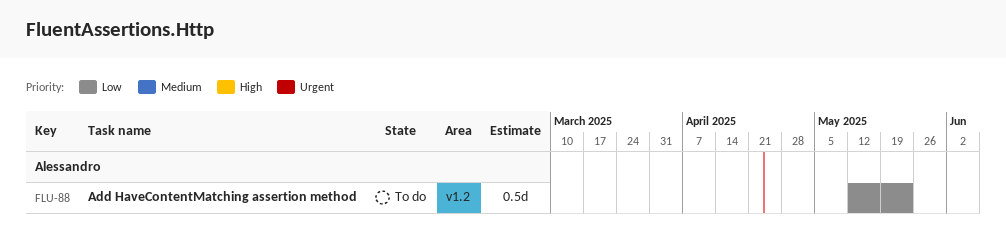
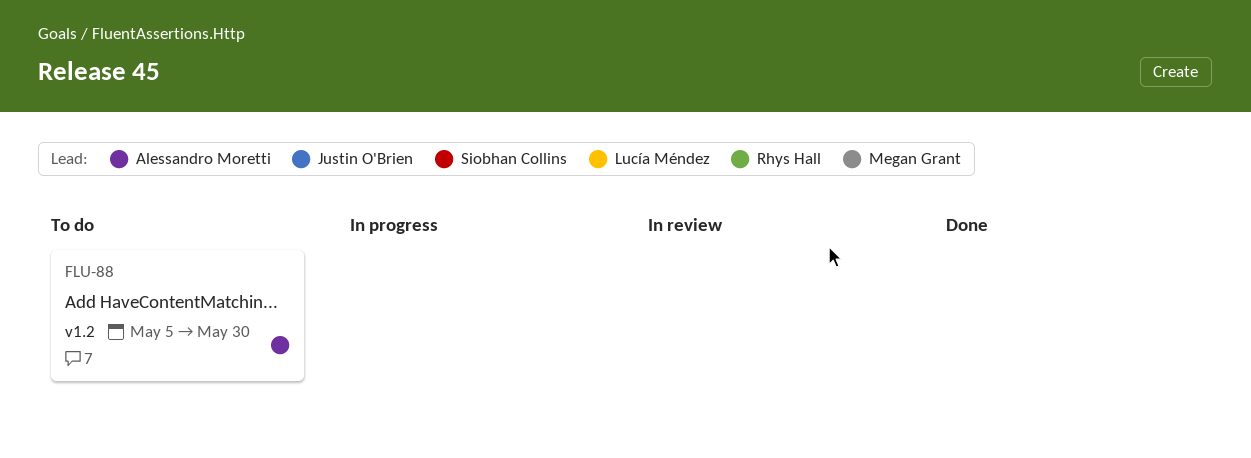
FLU-88, start: May 12 -> May 5
FLU-88, due: May 23 -> May 30

